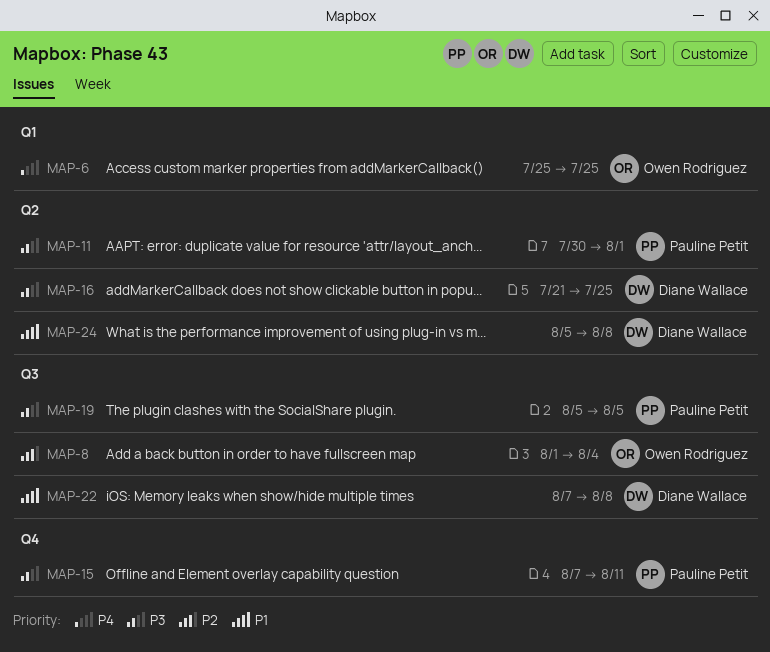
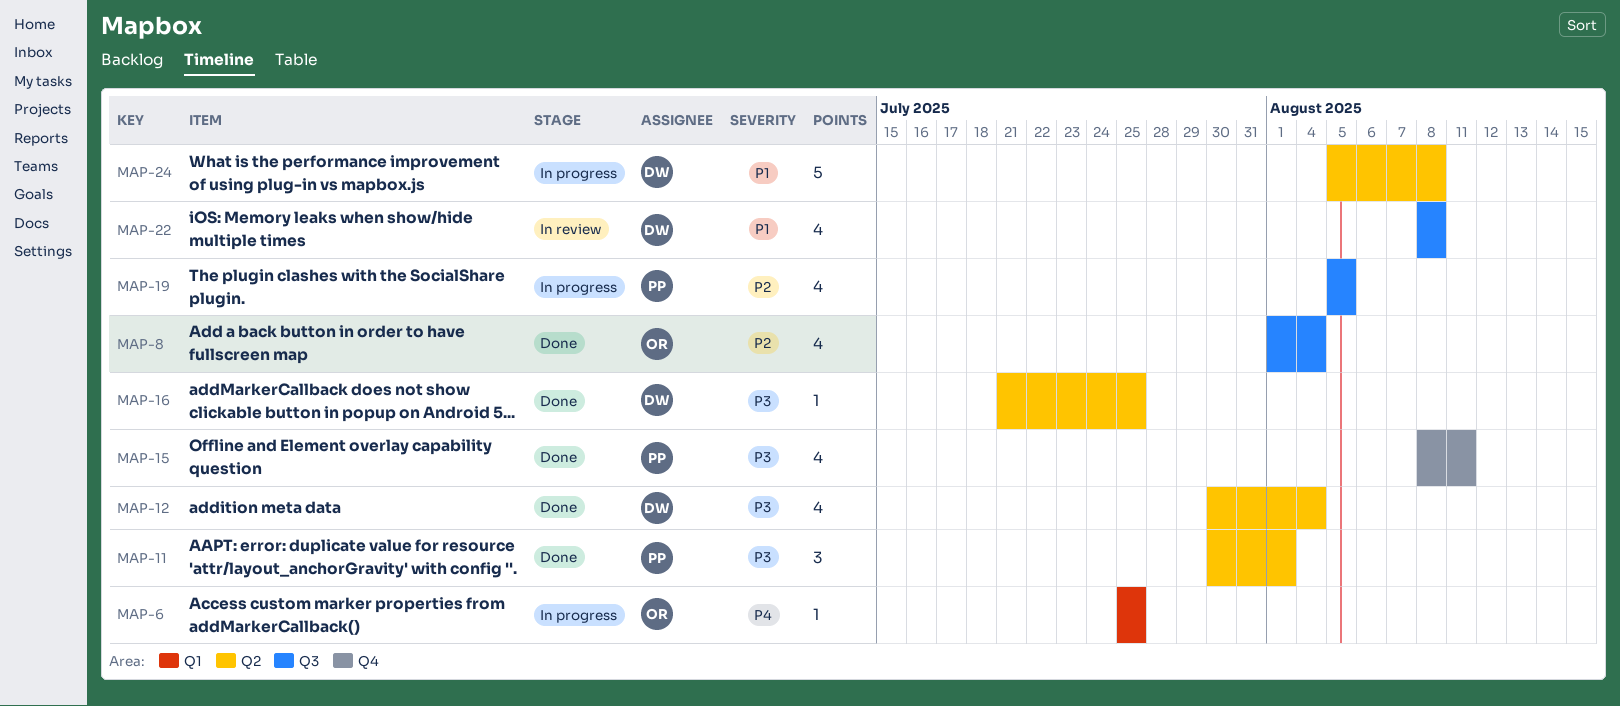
MAP-12: none -> present
MAP-15, start: Aug 7 -> Aug 8
MAP-19, priority: P3 -> P2
MAP-22, start: Aug 7 -> Aug 8

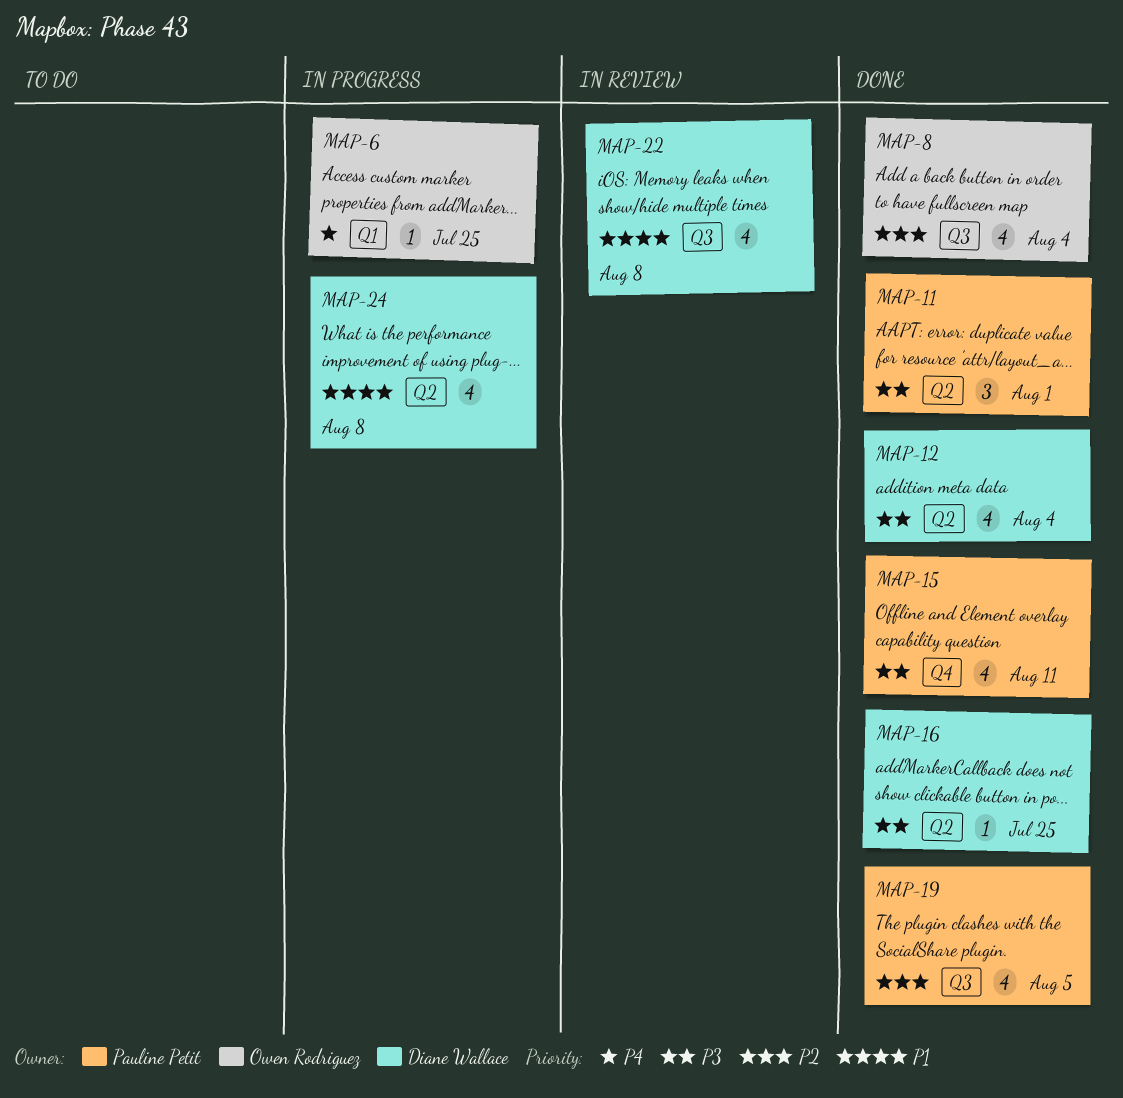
MAP-19, status: In progress -> Done
MAP-24, estimate: 5 -> 4

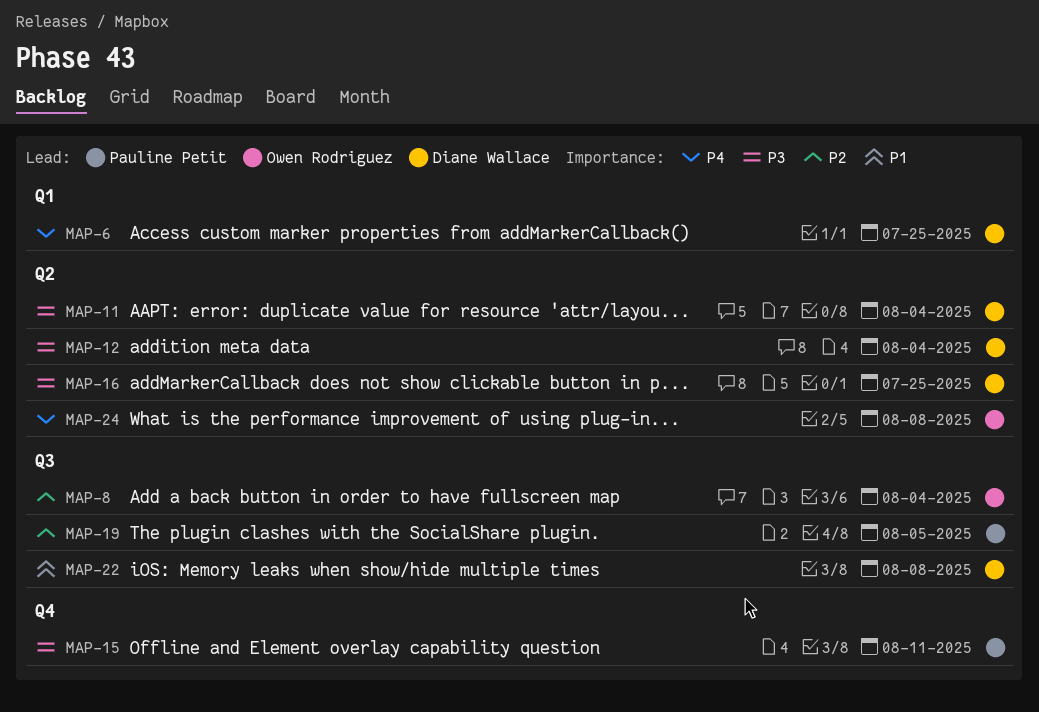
MAP-6, owner: Owen Rodriguez -> Diane Wallace
MAP-11, owner: Pauline Petit -> Diane Wallace
MAP-11, due: Aug 1 -> Aug 4
MAP-24, owner: Diane Wallace -> Owen Rodriguez
MAP-24, priority: P1 -> P4

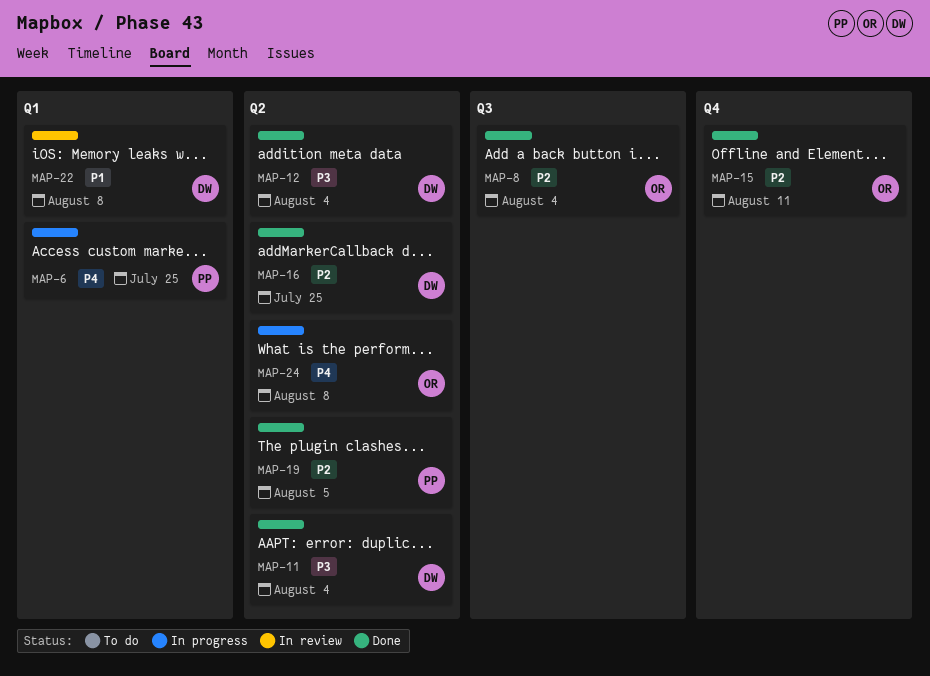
MAP-6, owner: Diane Wallace -> Pauline Petit
MAP-15, owner: Pauline Petit -> Owen Rodriguez
MAP-15, priority: P3 -> P2
MAP-16, priority: P3 -> P2
MAP-19, label: Q3 -> Q2
MAP-22, label: Q3 -> Q1

